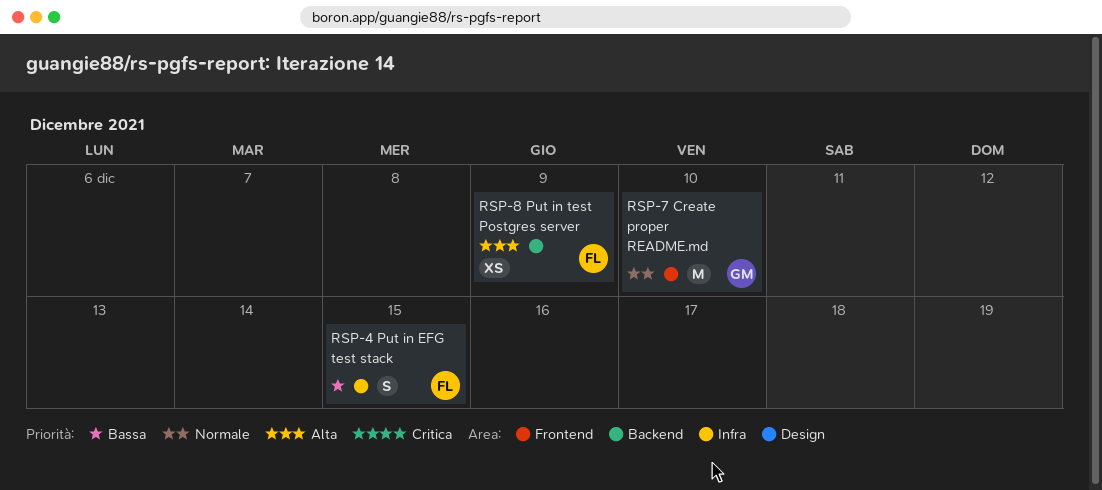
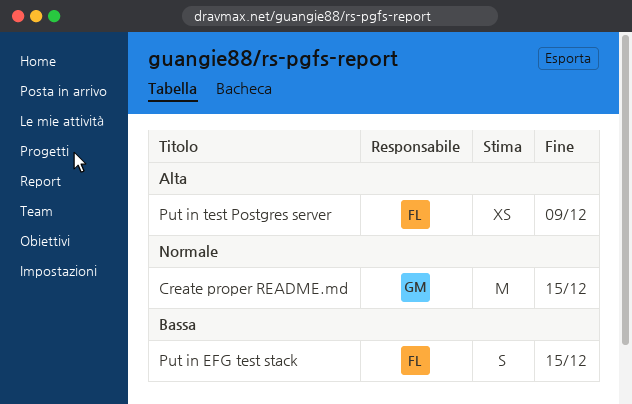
Create proper README.md, due: Dec 10 -> Dec 15

